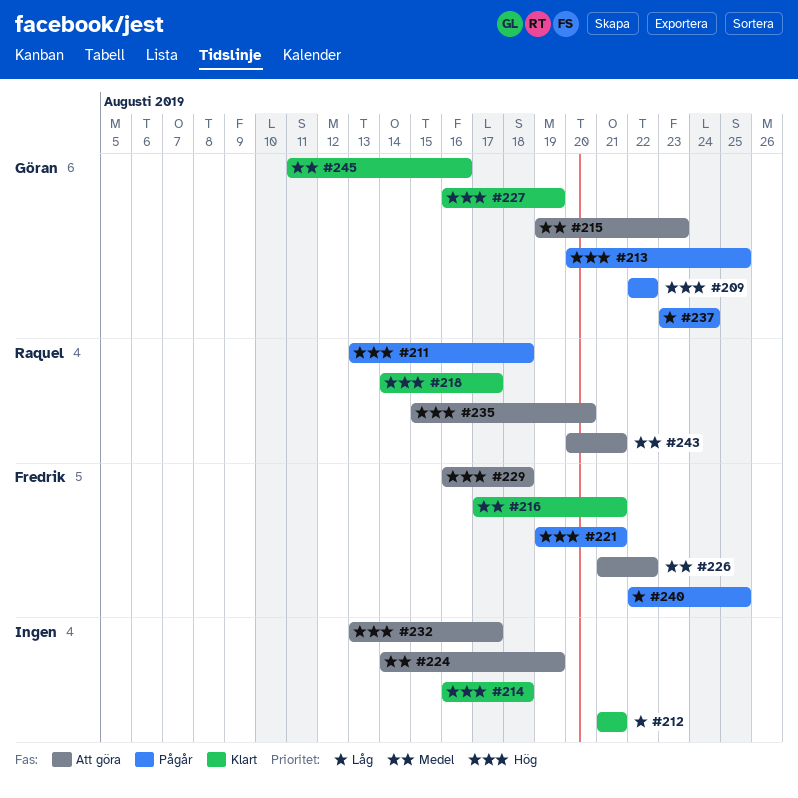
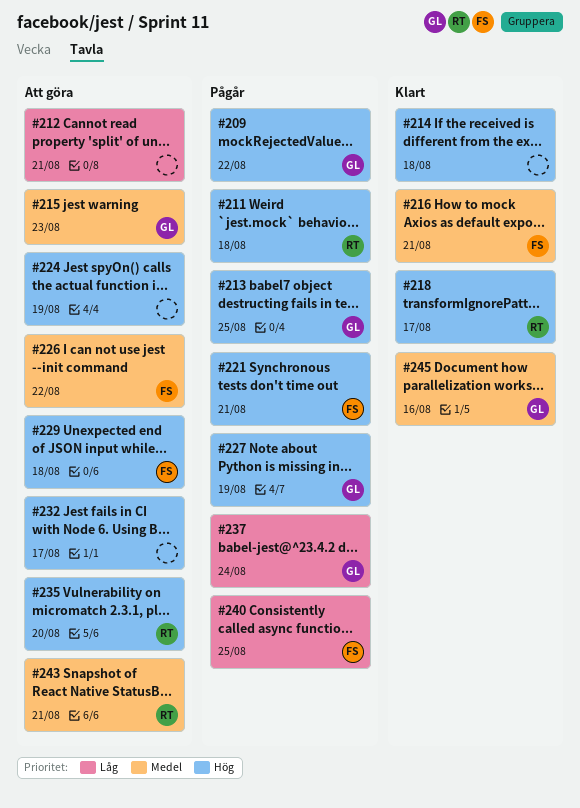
#212, status: Klart -> Att göra
#224, priority: Medel -> Hög
#227, status: Klart -> Pågår

